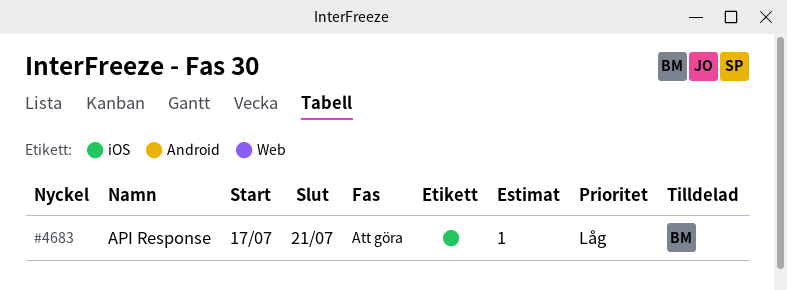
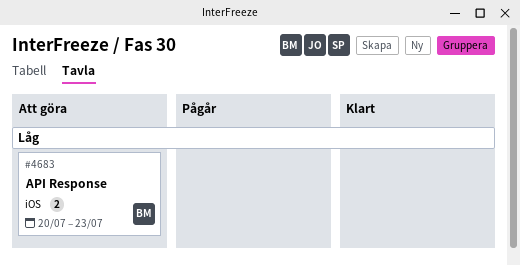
#4683, estimate: 1 -> 2
#4683, start: Jul 17 -> Jul 20
#4683, due: Jul 21 -> Jul 23

